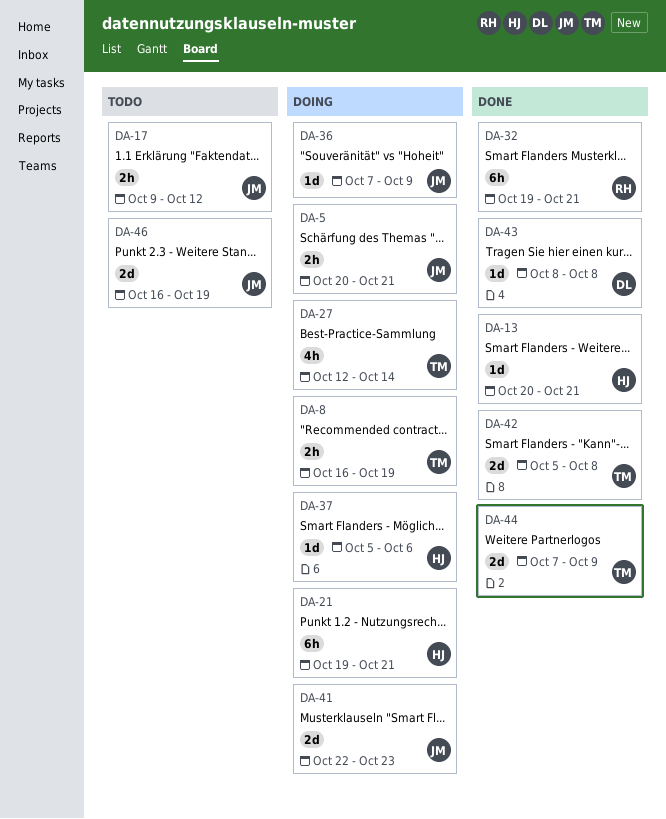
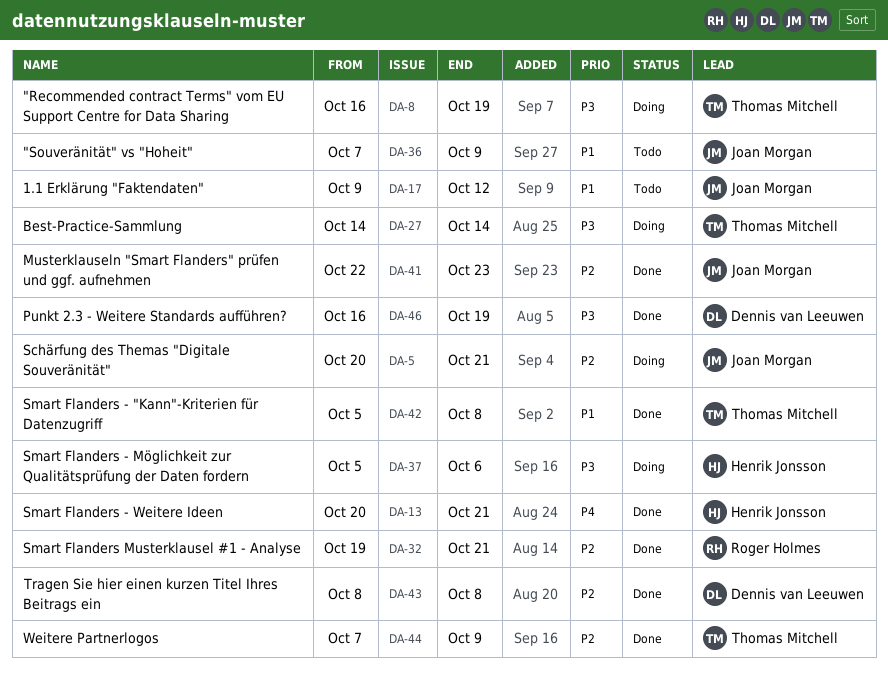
DA-21: present -> none
DA-27, start: Oct 12 -> Oct 14
DA-36, status: Doing -> Todo
DA-41, status: Doing -> Done
DA-46, status: Todo -> Done
DA-46, owner: Joan Morgan -> Dennis van Leeuwen

